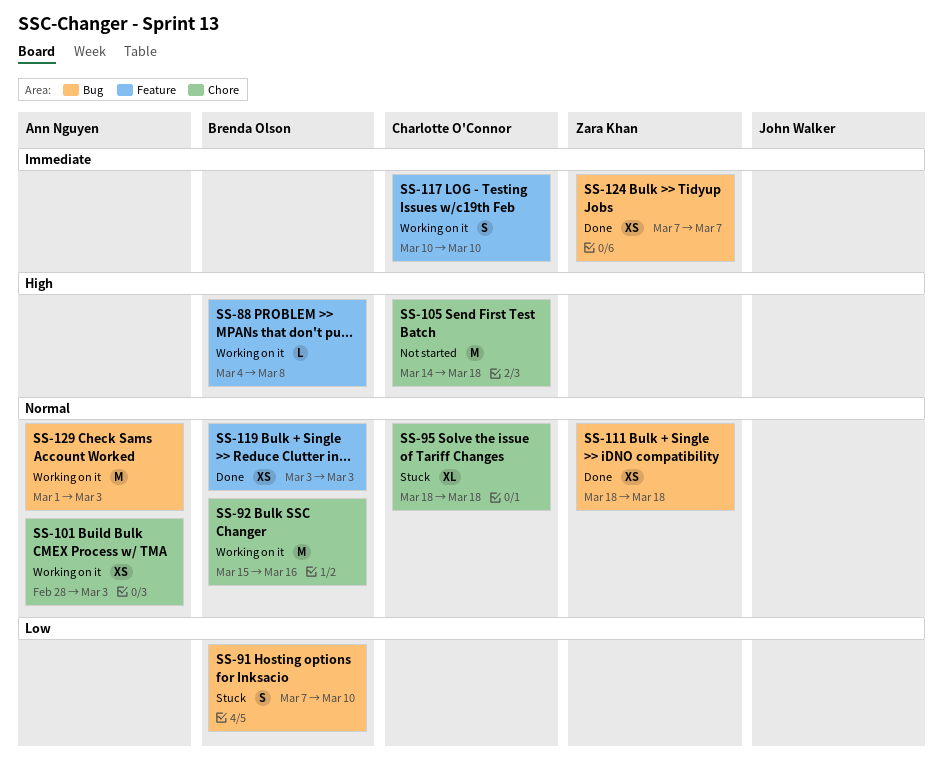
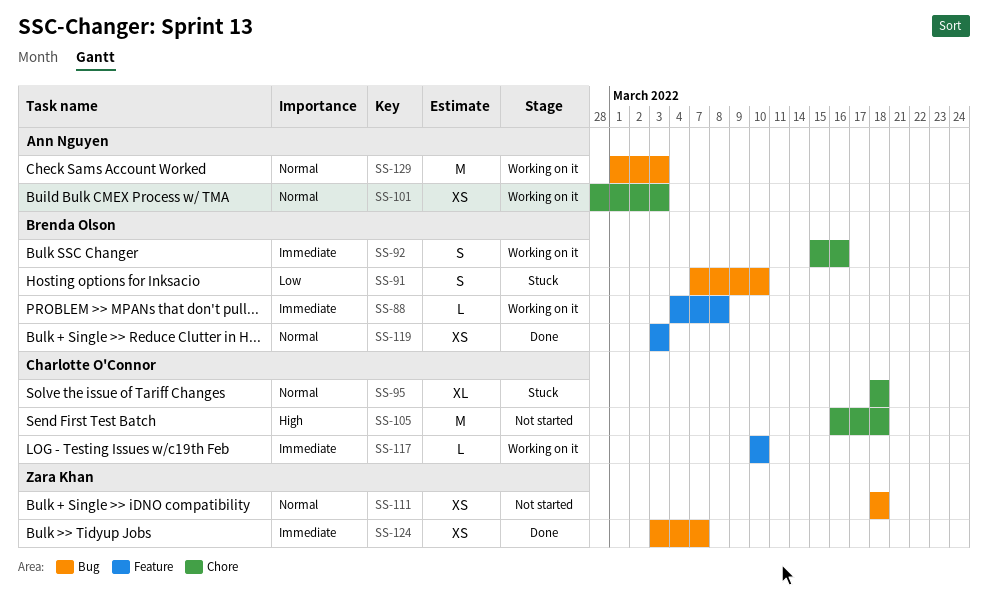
SS-88, priority: High -> Immediate
SS-92, priority: Normal -> Immediate
SS-92, estimate: M -> S
SS-105, start: Mar 14 -> Mar 16
SS-111, status: Done -> Not started
SS-117, estimate: S -> L
SS-124, start: Mar 7 -> Mar 3

